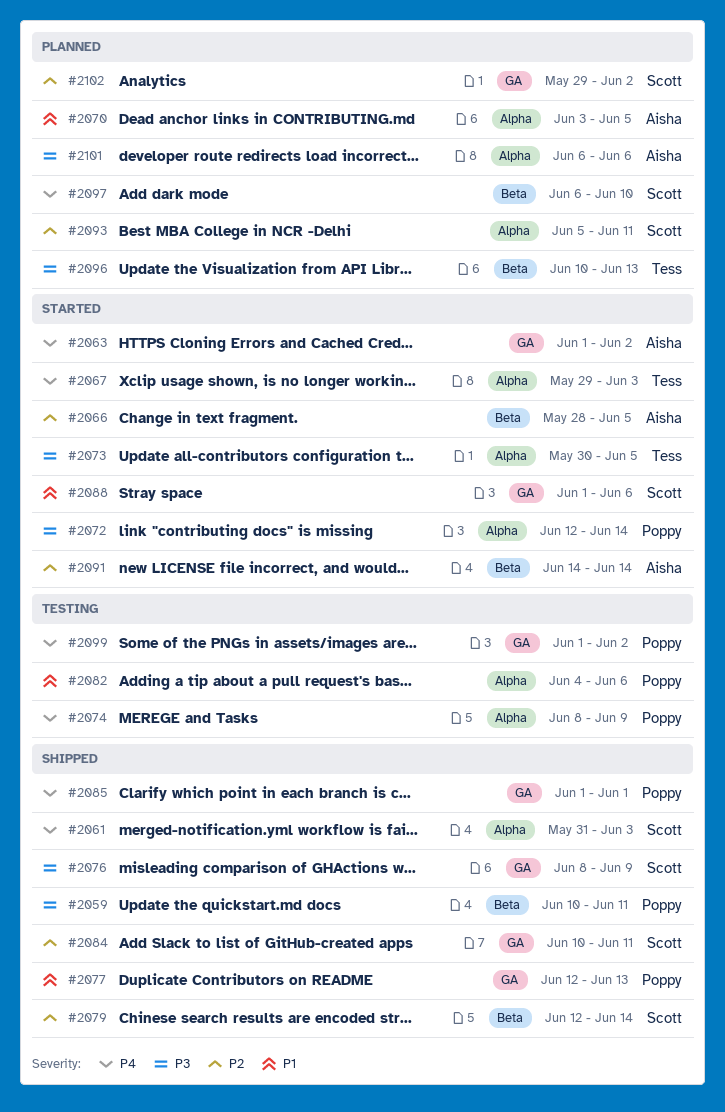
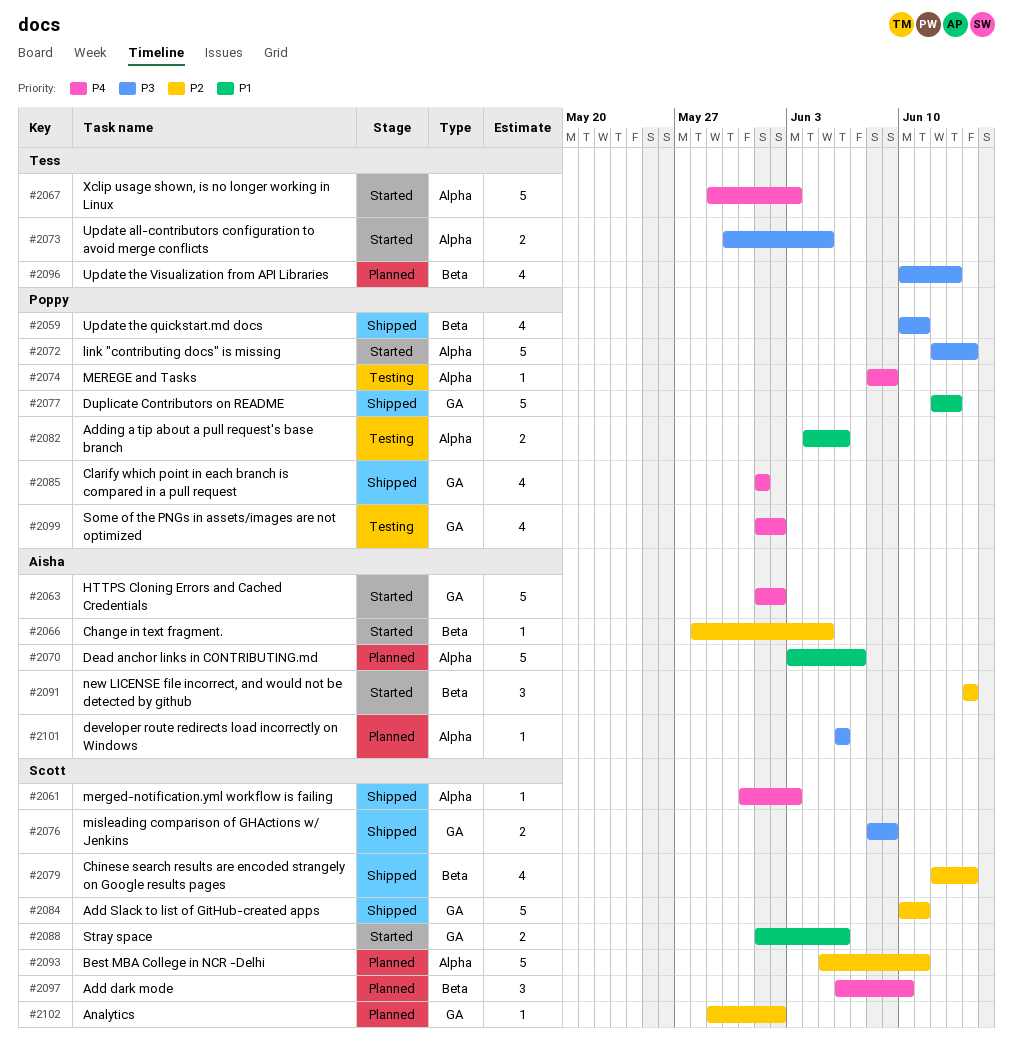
#2070, due: Jun 5 -> Jun 7

